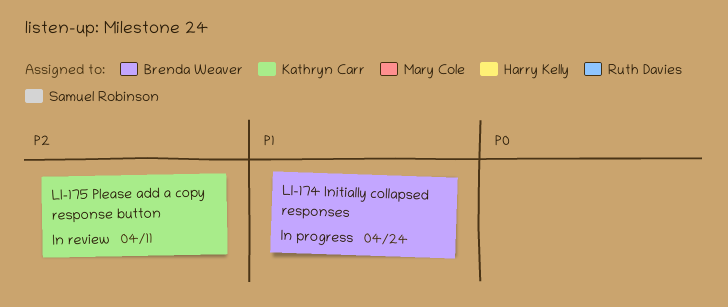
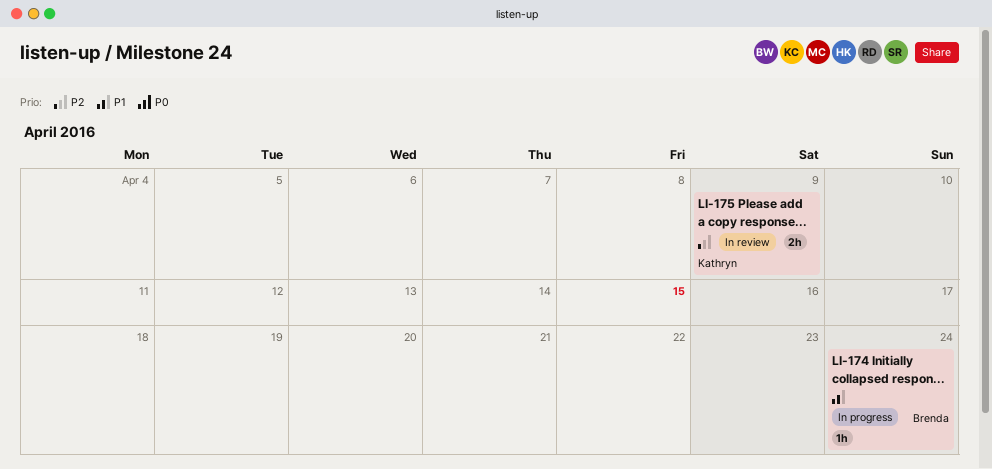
LI-175, due: Apr 11 -> Apr 9

